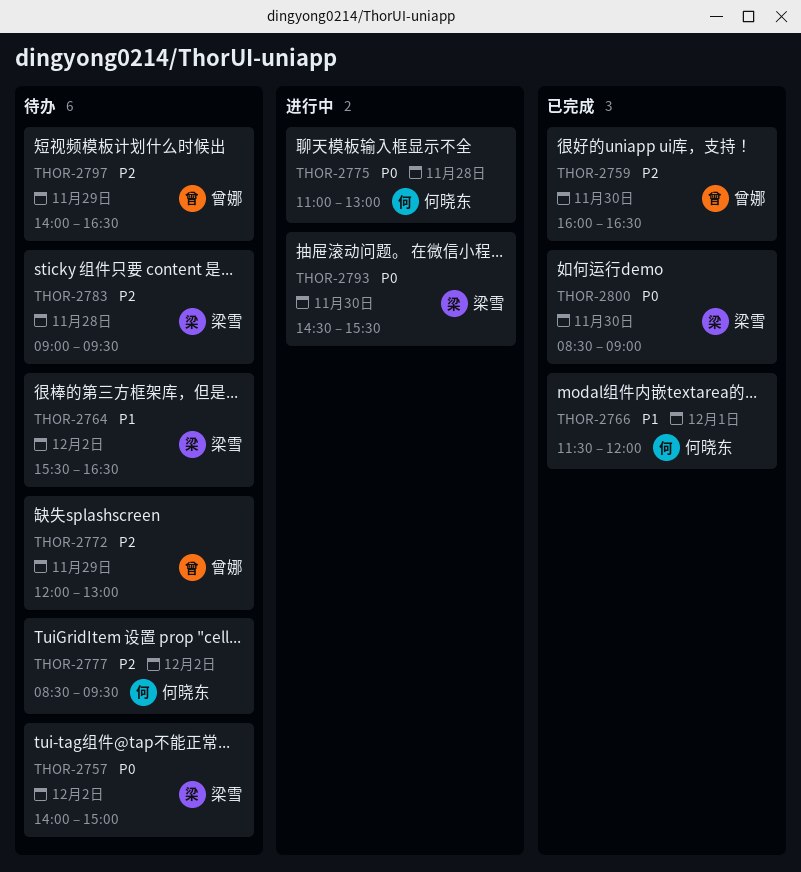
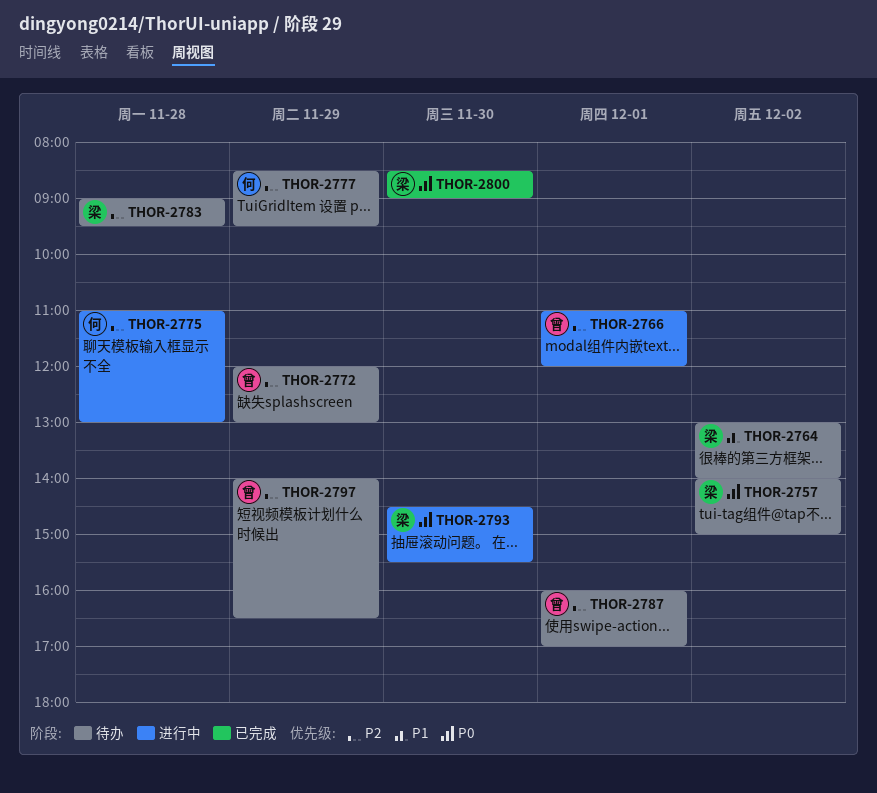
THOR-2759: present -> none
THOR-2764, begins: 15:30 -> 13:00
THOR-2764, ends: 16:30 -> 14:00
THOR-2766, status: 已完成 -> 进行中
THOR-2766, owner: 何晓东 -> 曾娜
THOR-2766, priority: P1 -> P2
THOR-2766, begins: 11:30 -> 11:00
THOR-2775, priority: P0 -> P2
THOR-2777, day: Dec 2 -> Nov 29
THOR-2787: none -> present

